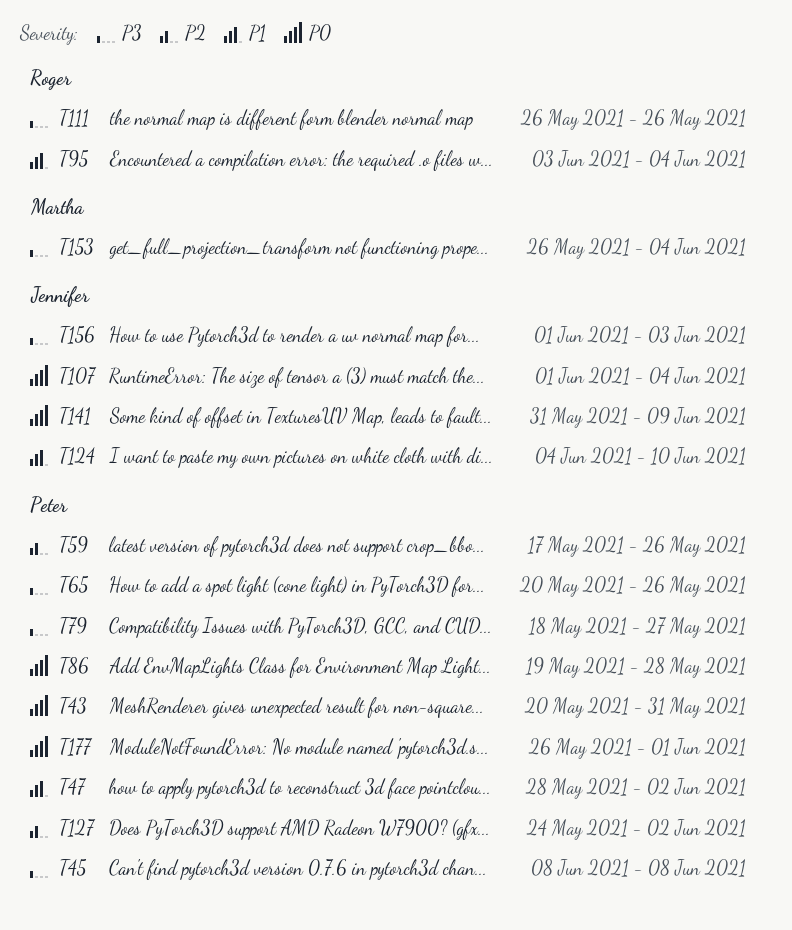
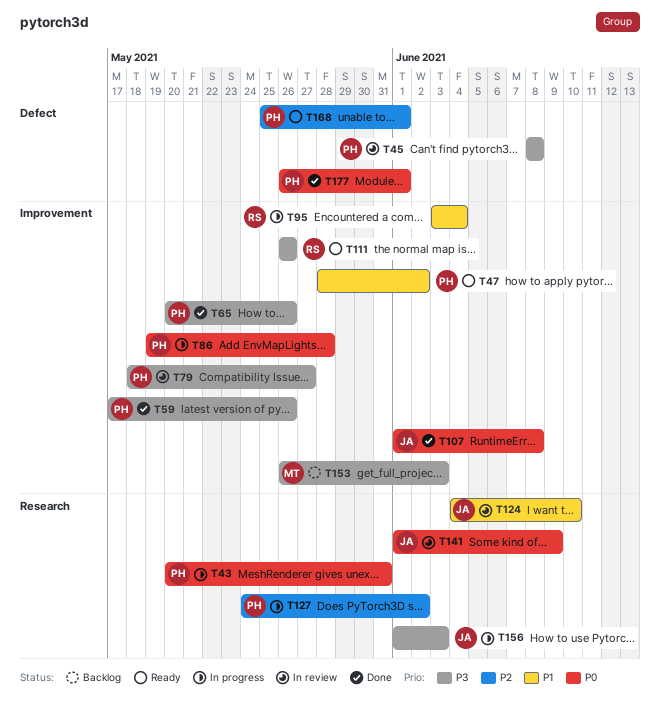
T59, priority: P2 -> P3
T107, due: Jun 4 -> Jun 8
T141, start: May 31 -> Jun 1
T153, due: Jun 4 -> Jun 3
T168: none -> present

